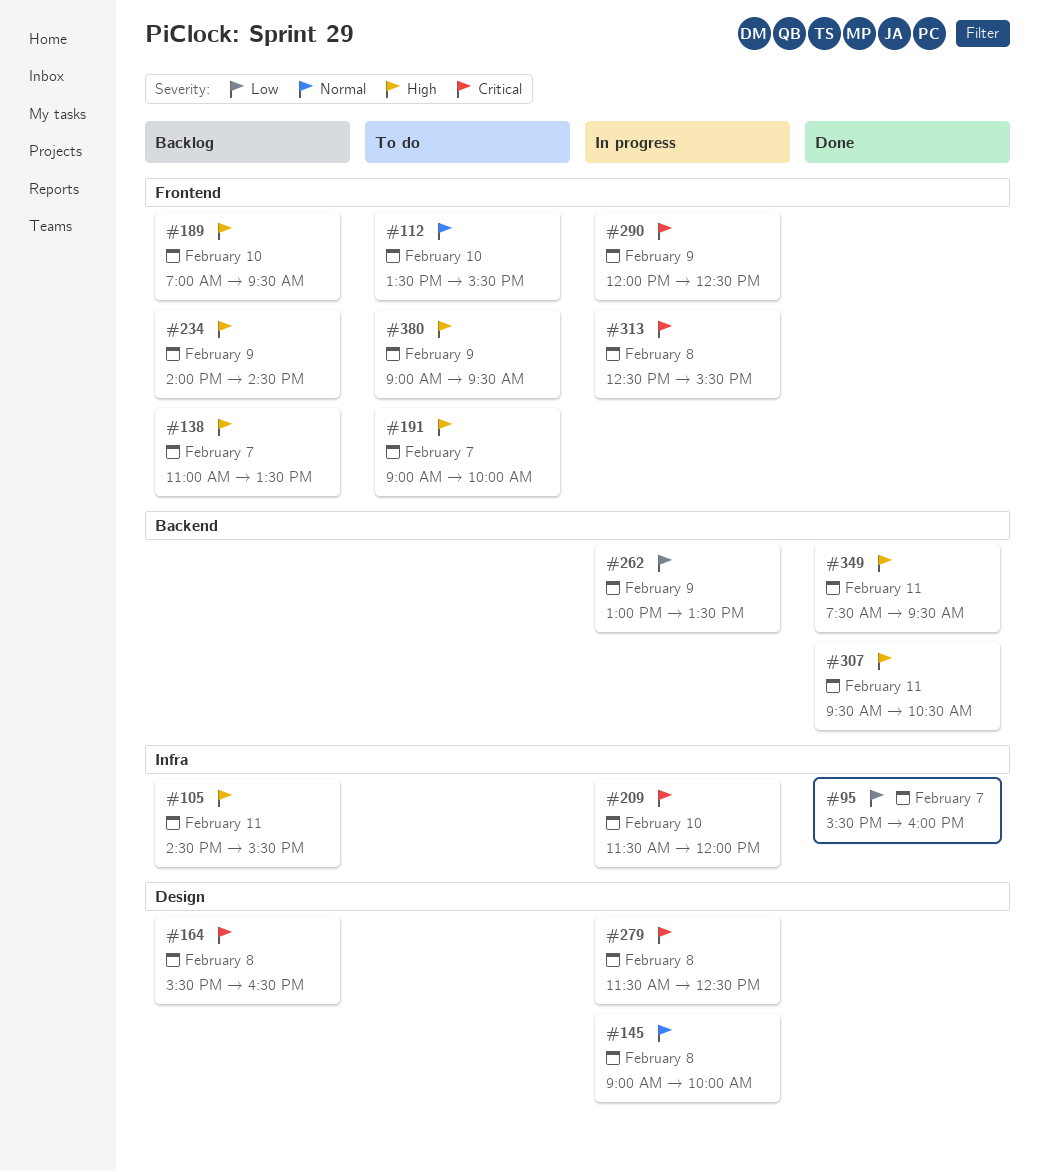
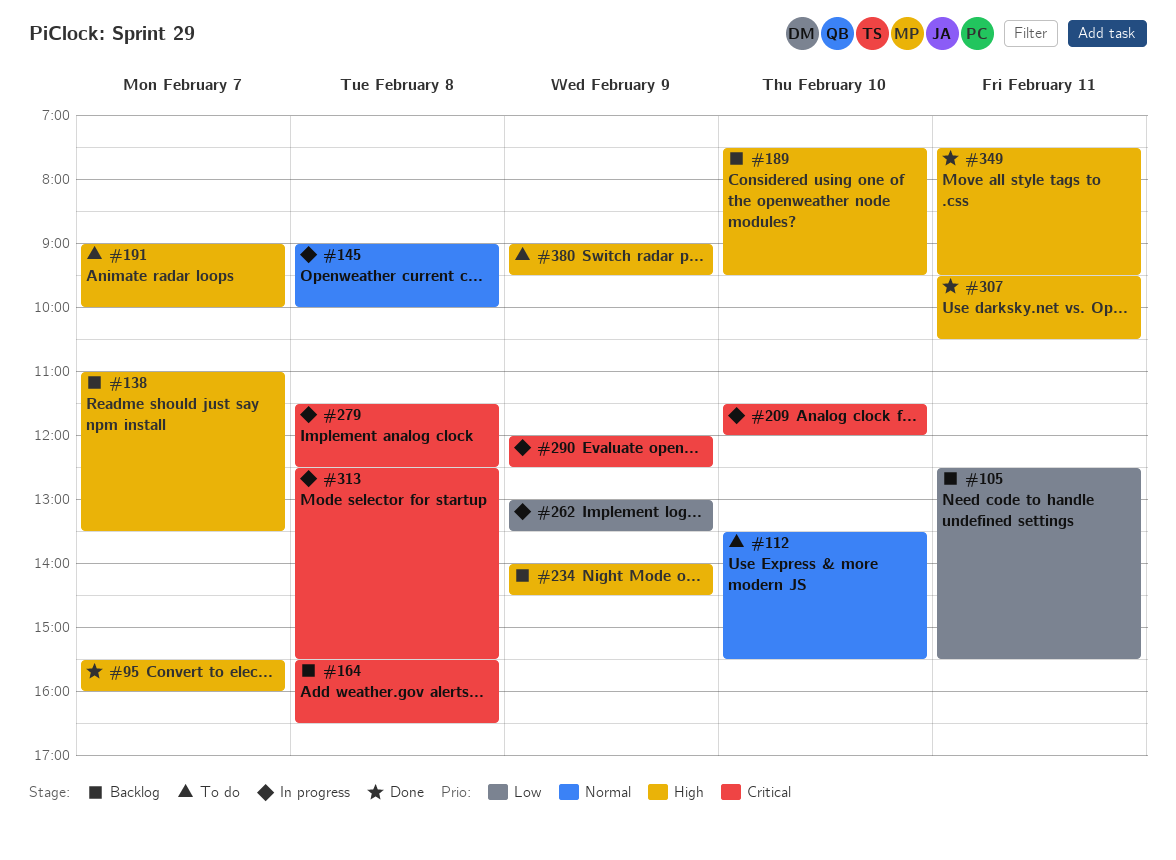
#95, priority: Low -> High
#105, priority: High -> Low
#105, begins: 14:30 -> 12:30
#189, begins: 07:00 -> 07:30

